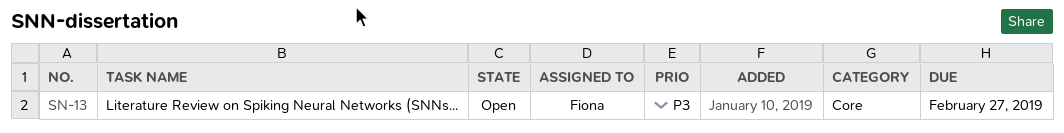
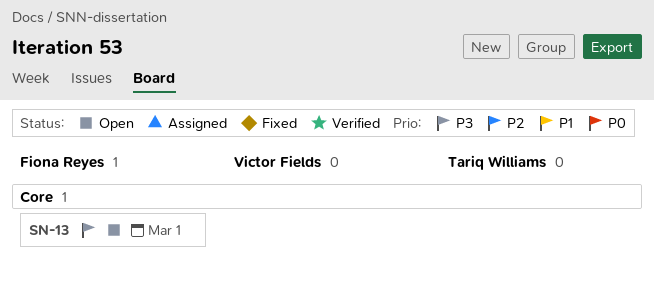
SN-13, due: Feb 27 -> Mar 1

